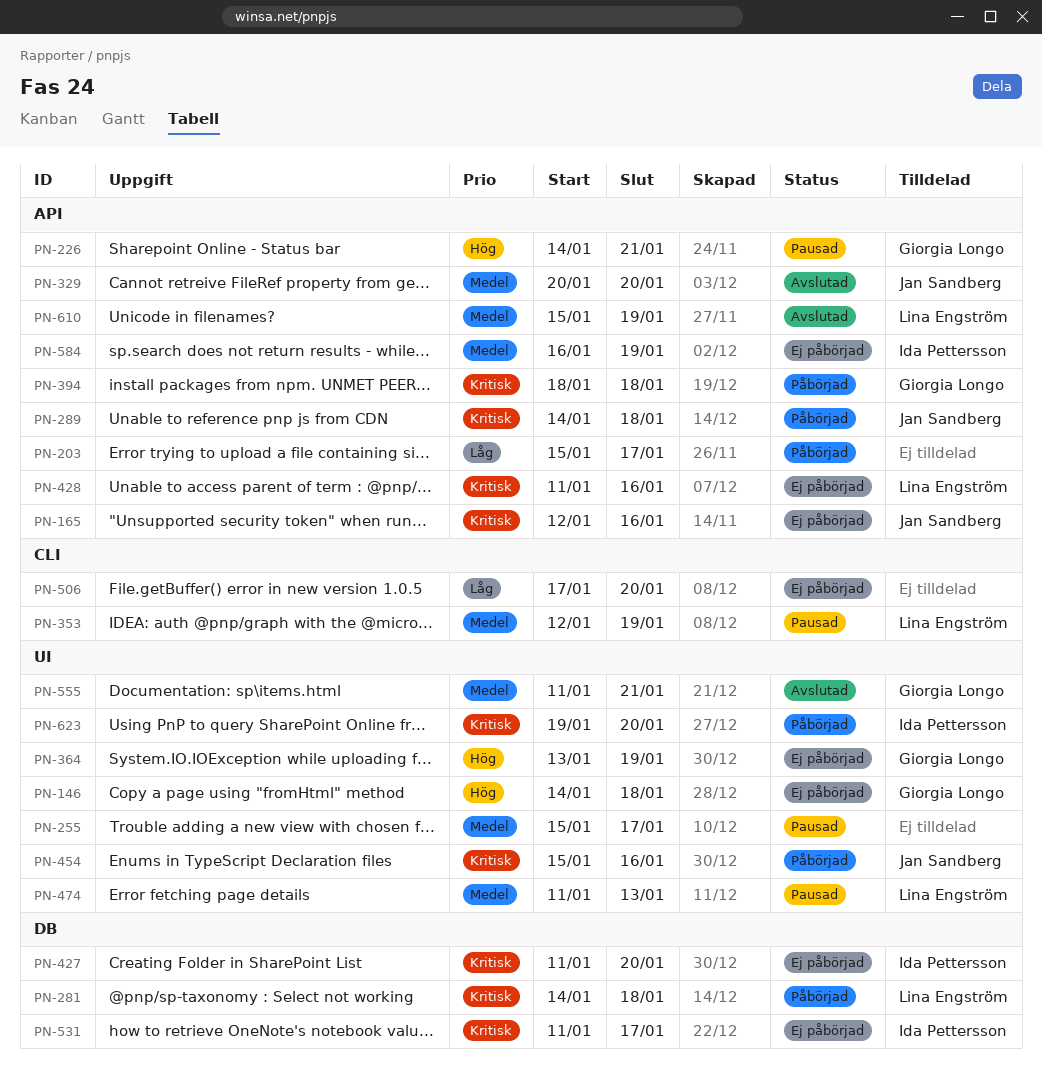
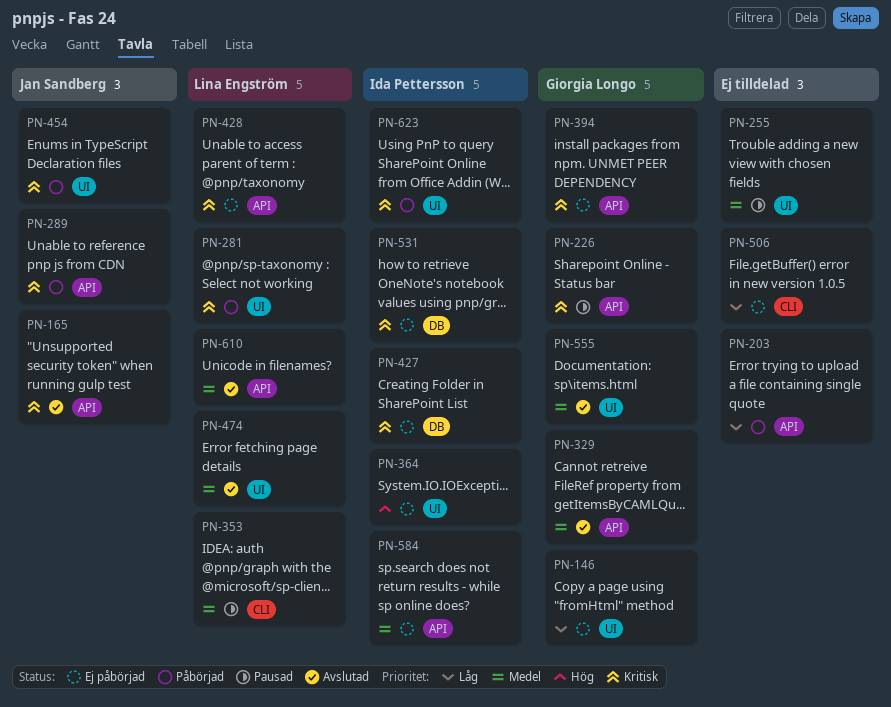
PN-146, priority: Hög -> Låg
PN-165, status: Ej påbörjad -> Avslutad
PN-226, priority: Hög -> Kritisk
PN-281, label: DB -> UI
PN-329, owner: Jan Sandberg -> Giorgia Longo
PN-364, owner: Giorgia Longo -> Ida Pettersson
PN-394, status: Påbörjad -> Ej påbörjad
PN-474, status: Pausad -> Avslutad

